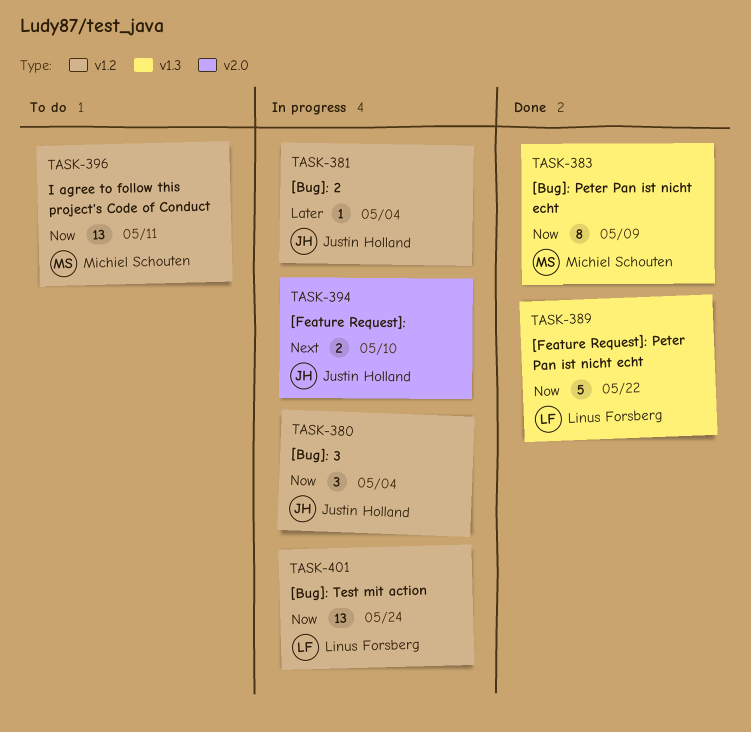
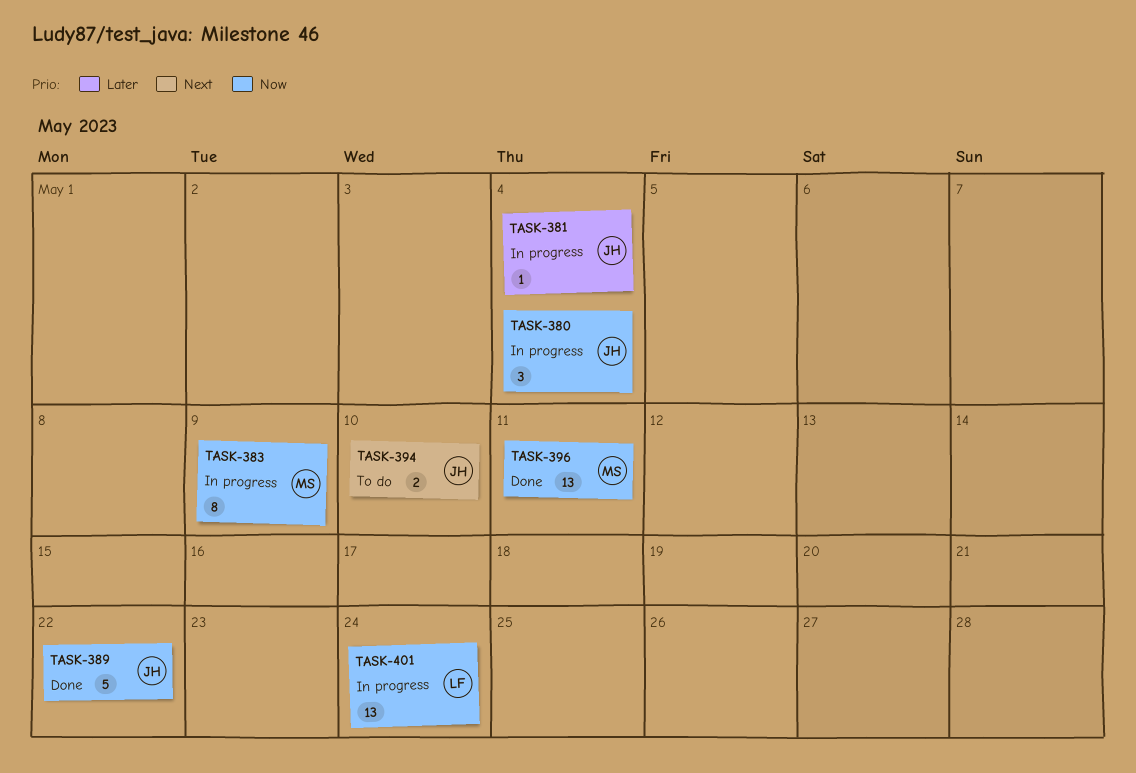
TASK-383, status: Done -> In progress
TASK-389, owner: Linus Forsberg -> Justin Holland
TASK-394, status: In progress -> To do
TASK-396, status: To do -> Done

